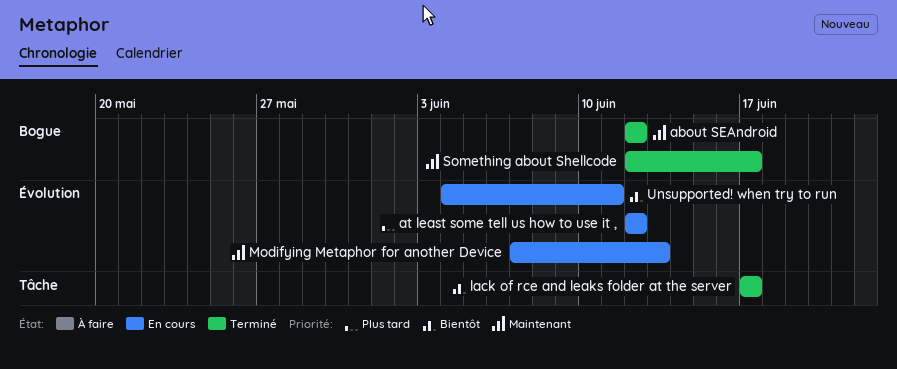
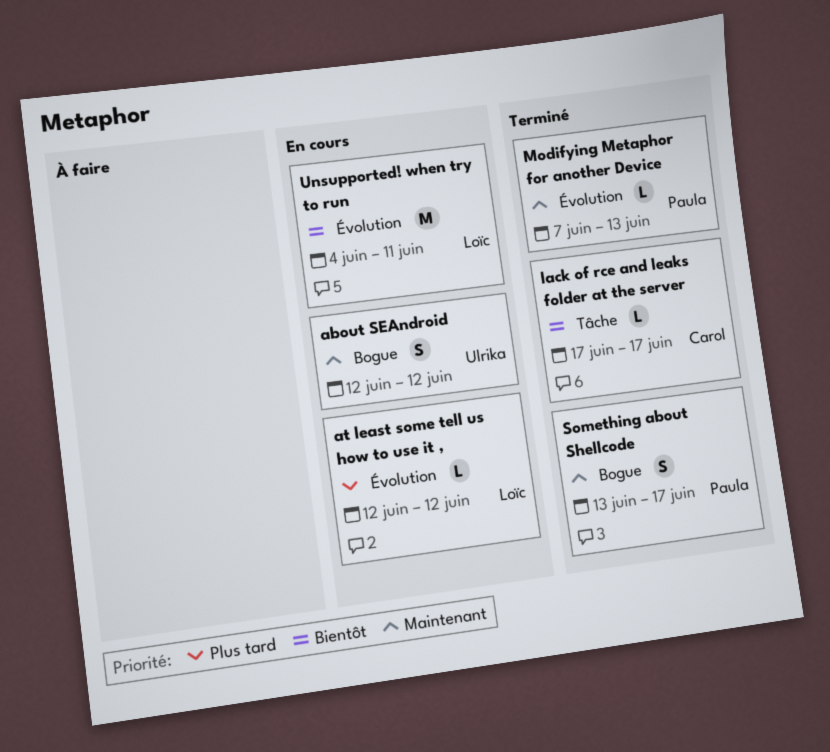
about SEAndroid, status: Terminé -> En cours
Modifying Metaphor for another Device, status: En cours -> Terminé
Something about Shellcode, start: Jun 12 -> Jun 13

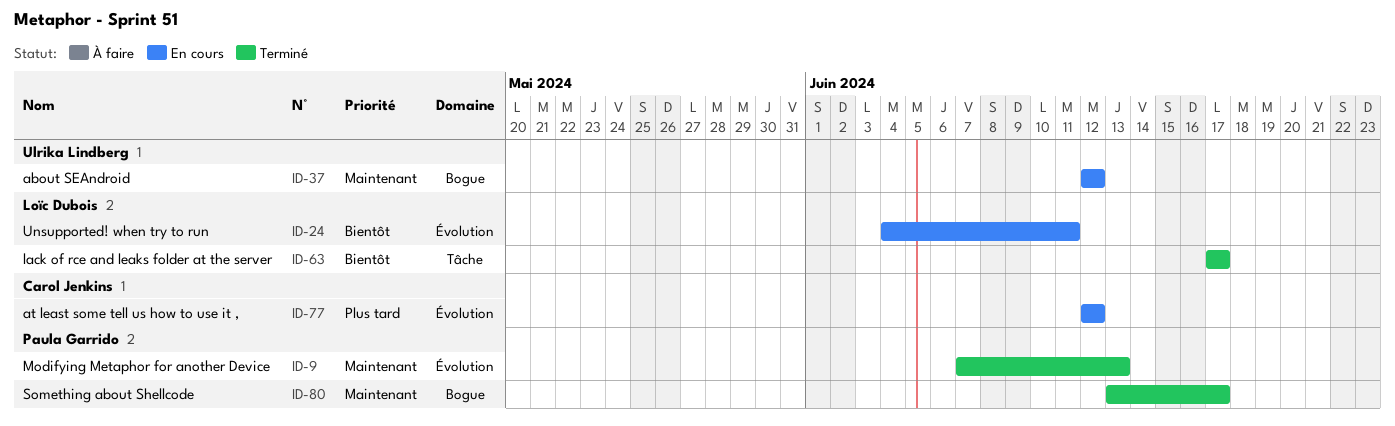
at least some tell us how to use it ,, owner: Loïc Dubois -> Carol Jenkins
lack of rce and leaks folder at the server, owner: Carol Jenkins -> Loïc Dubois

